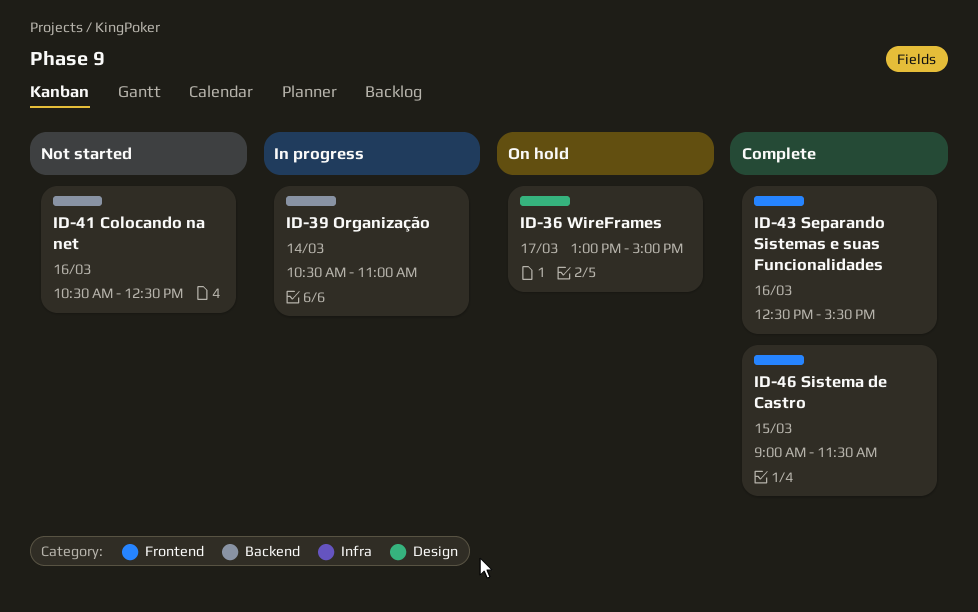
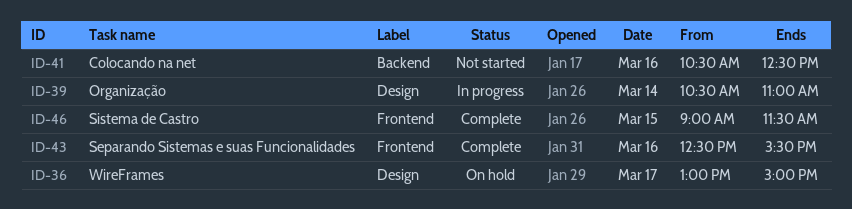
ID-39, label: Backend -> Design

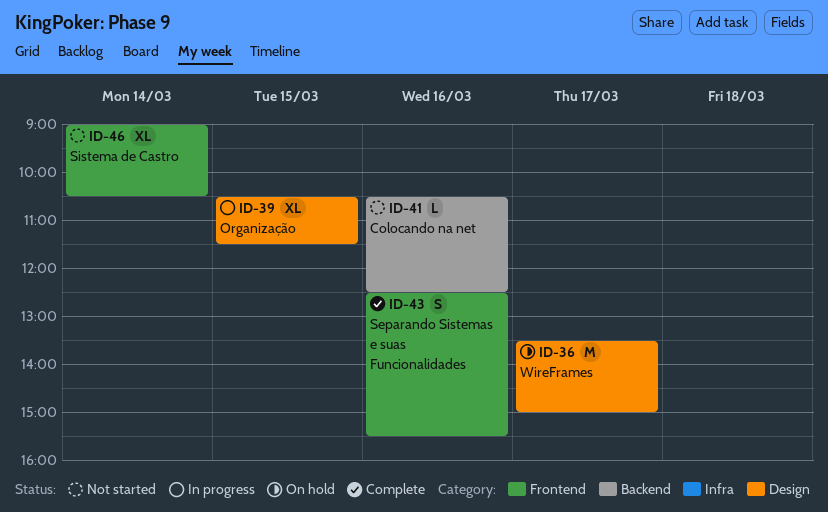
ID-36, begins: 13:00 -> 13:30
ID-39, day: Mar 14 -> Mar 15
ID-39, ends: 11:00 -> 11:30
ID-46, status: Complete -> Not started
ID-46, day: Mar 15 -> Mar 14
ID-46, ends: 11:30 -> 10:30

